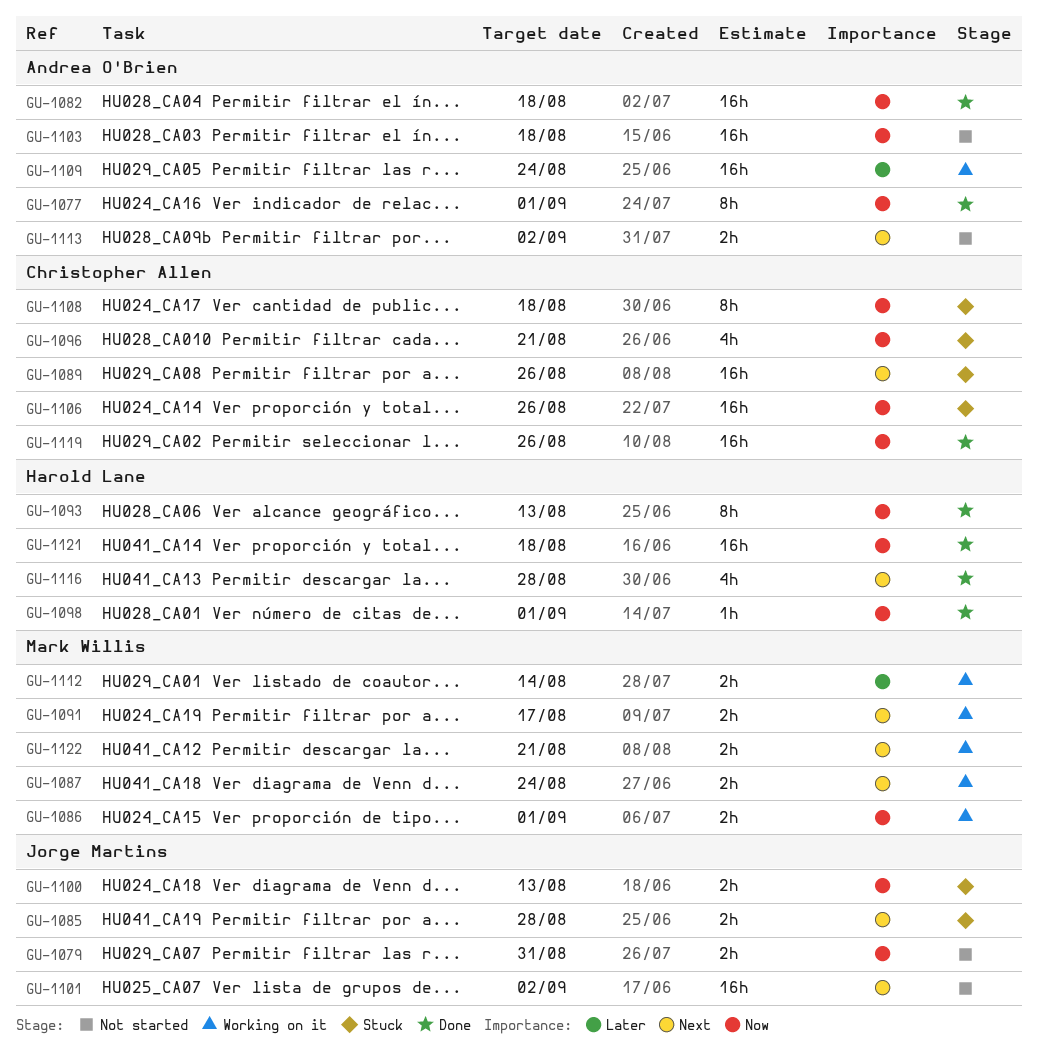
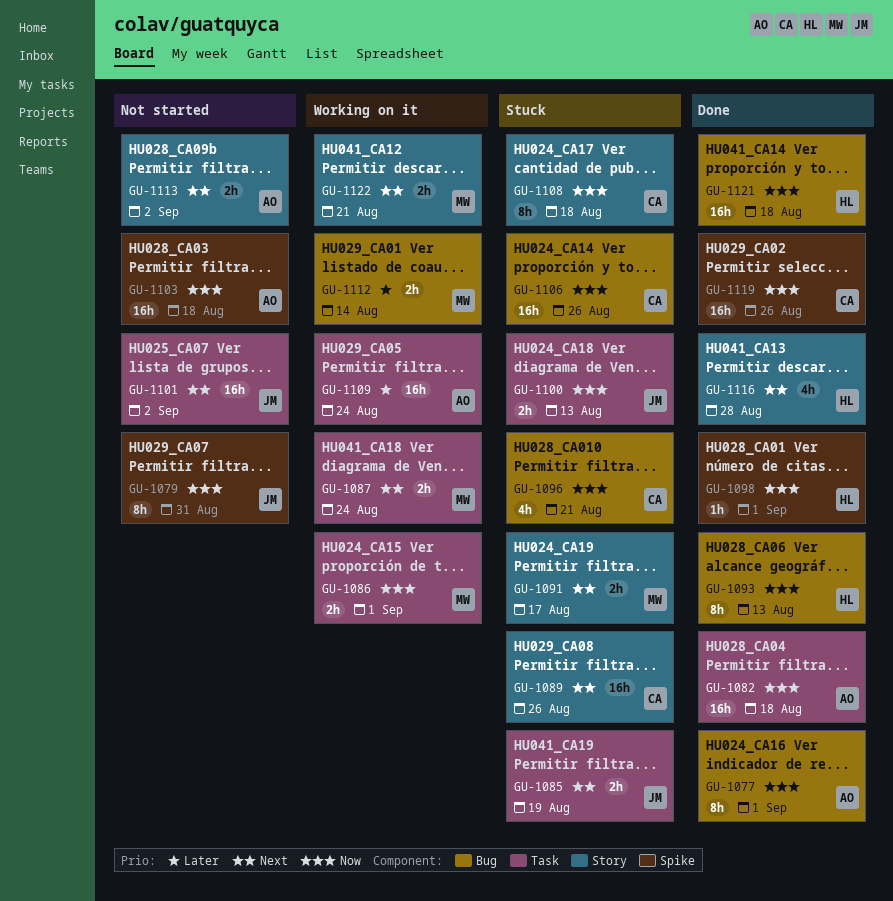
GU-1079, estimate: 2h -> 8h
GU-1085, due: Aug 28 -> Aug 19
GU-1091, status: Working on it -> Stuck

